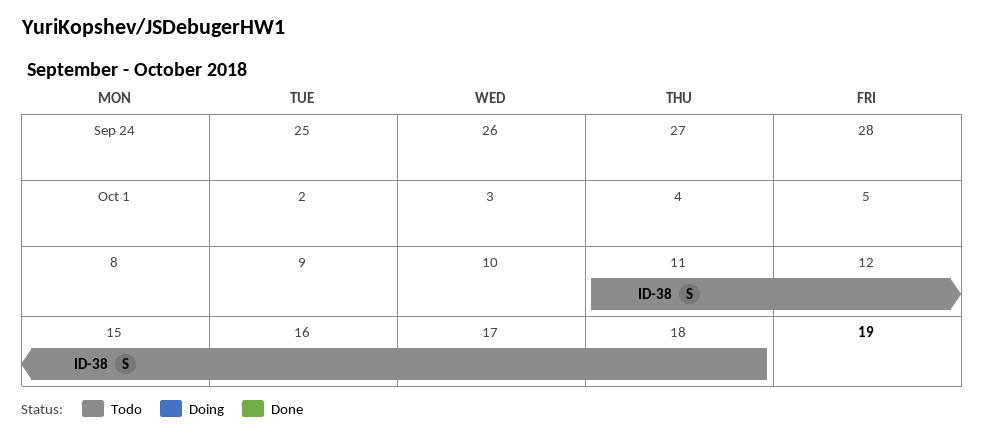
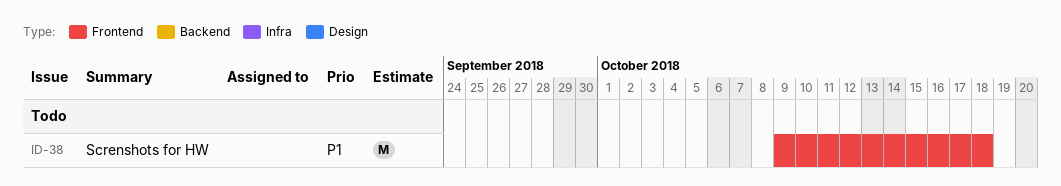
ID-38, estimate: S -> M
ID-38, start: Oct 11 -> Oct 9

